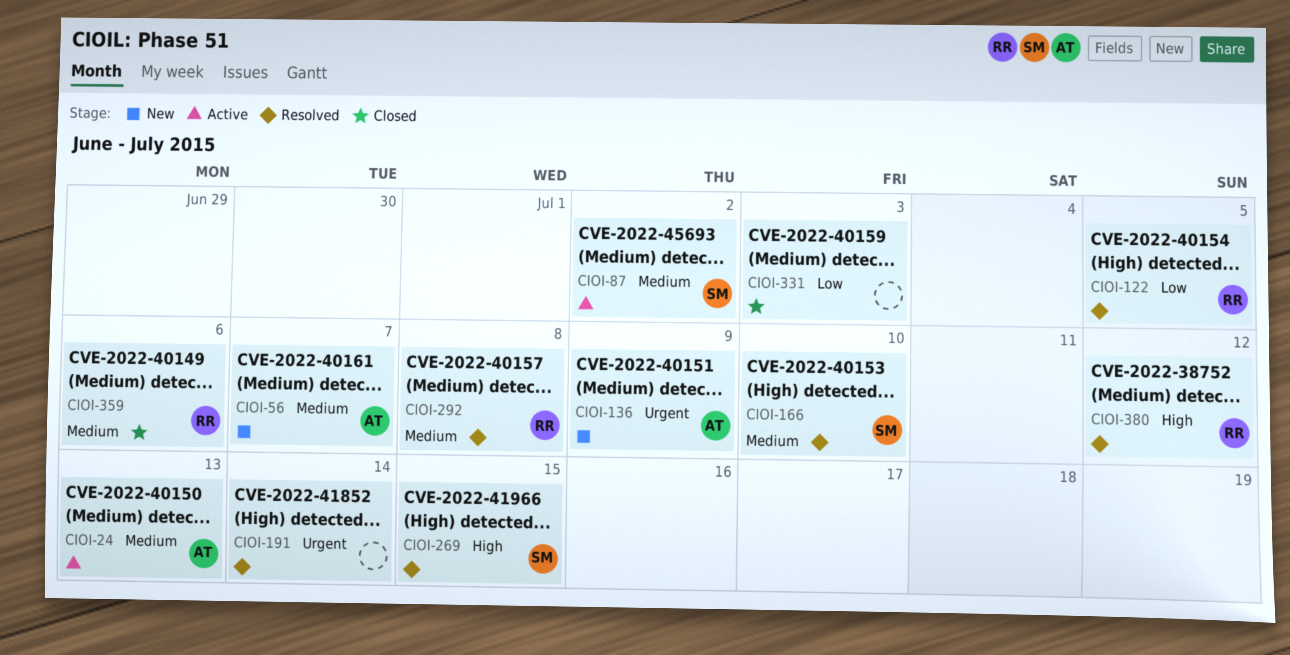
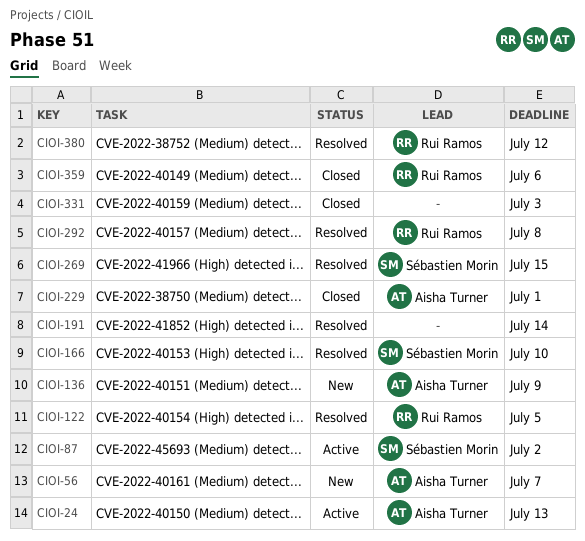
CIOI-229: none -> present

